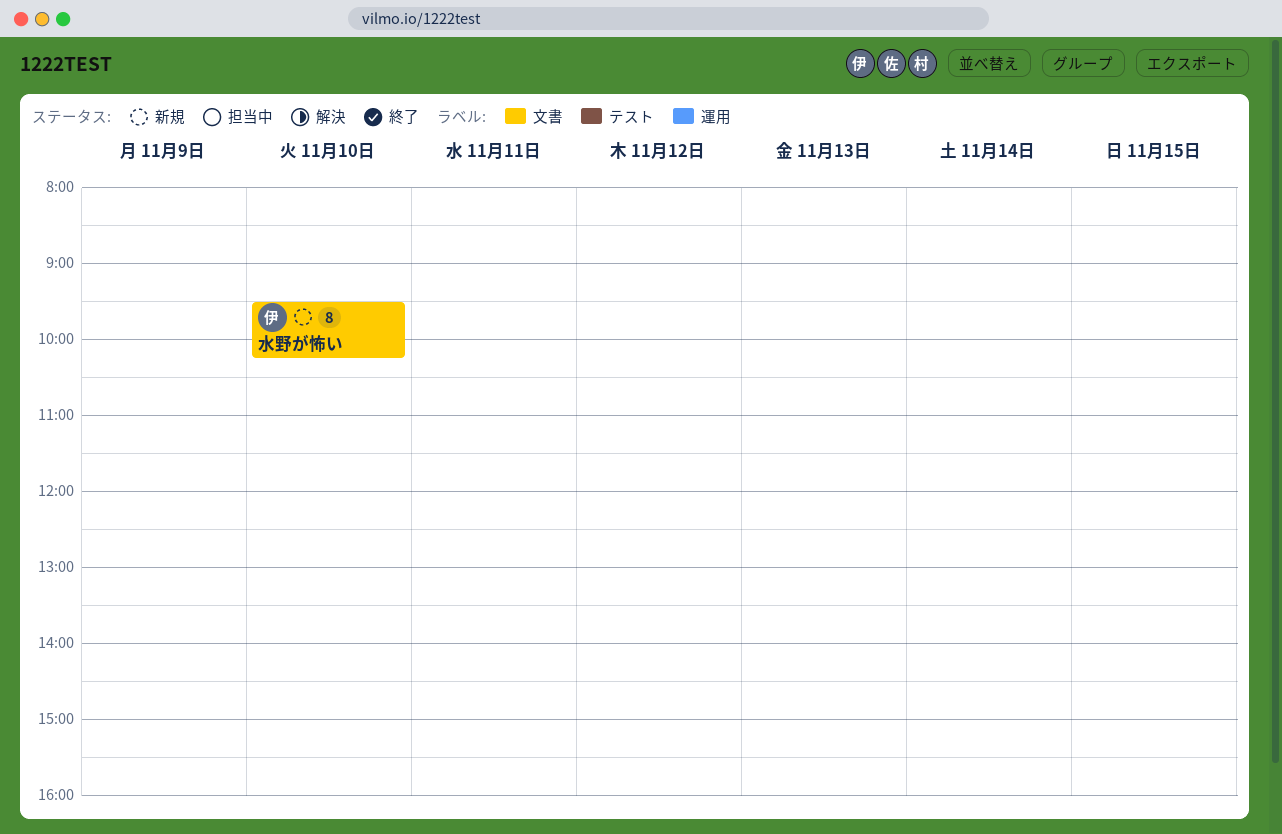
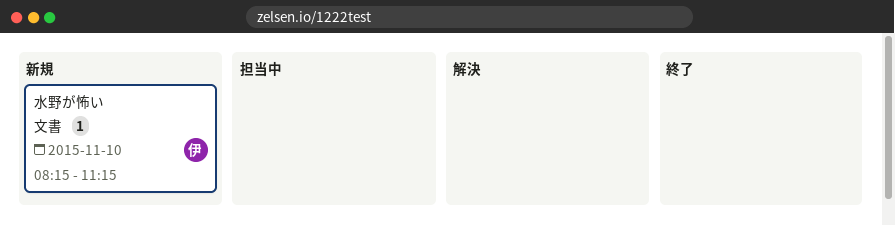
水野が怖い, estimate: 8 -> 1
水野が怖い, begins: 09:30 -> 08:15
水野が怖い, ends: 10:15 -> 11:15

